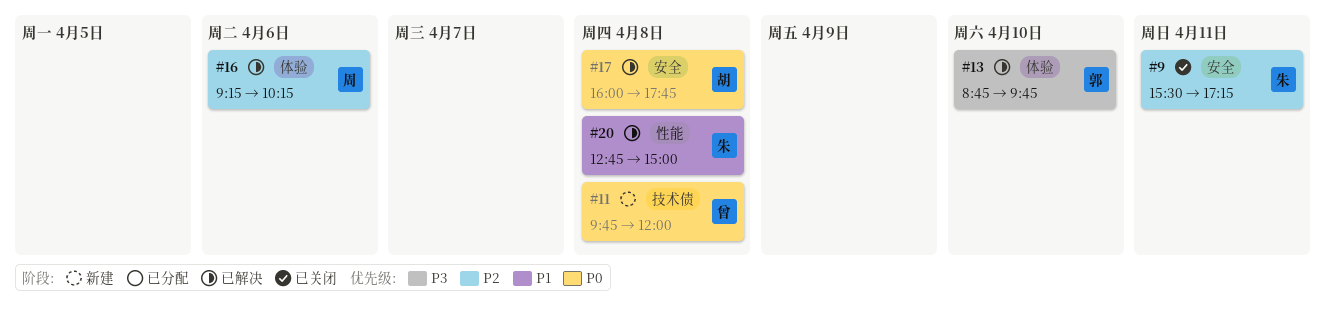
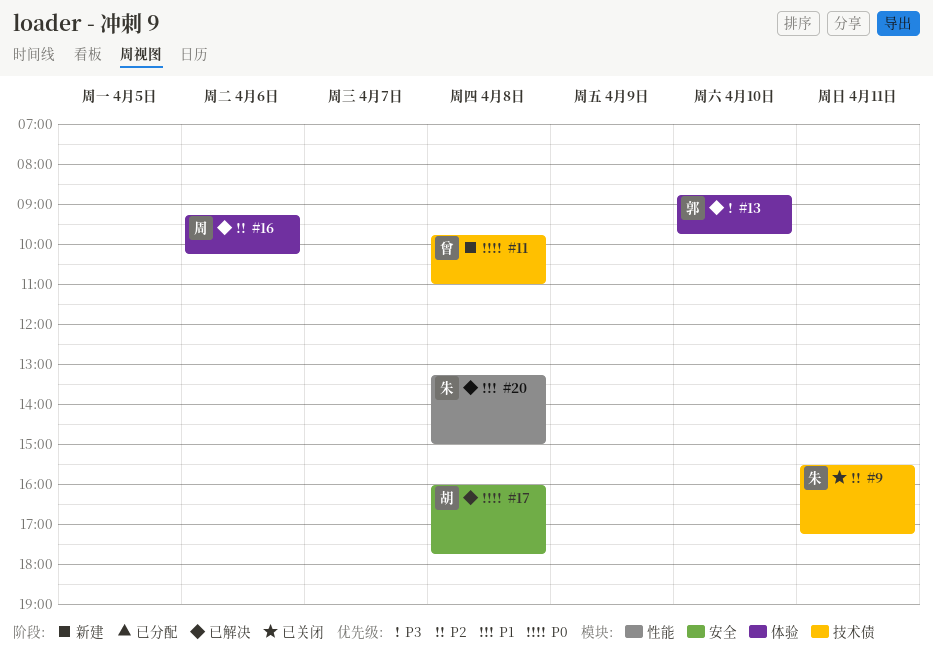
#9, label: 安全 -> 技术债
#11, ends: 12:00 -> 11:00
#20, begins: 12:45 -> 13:15

